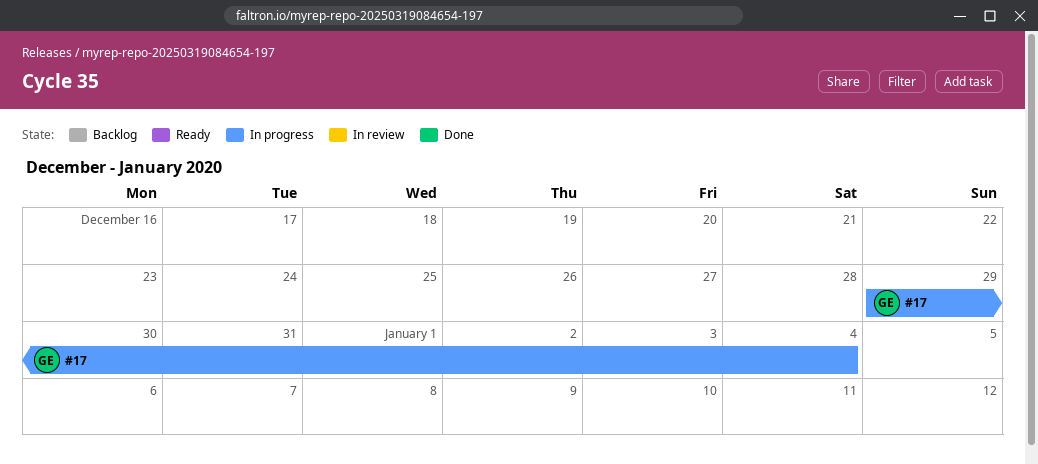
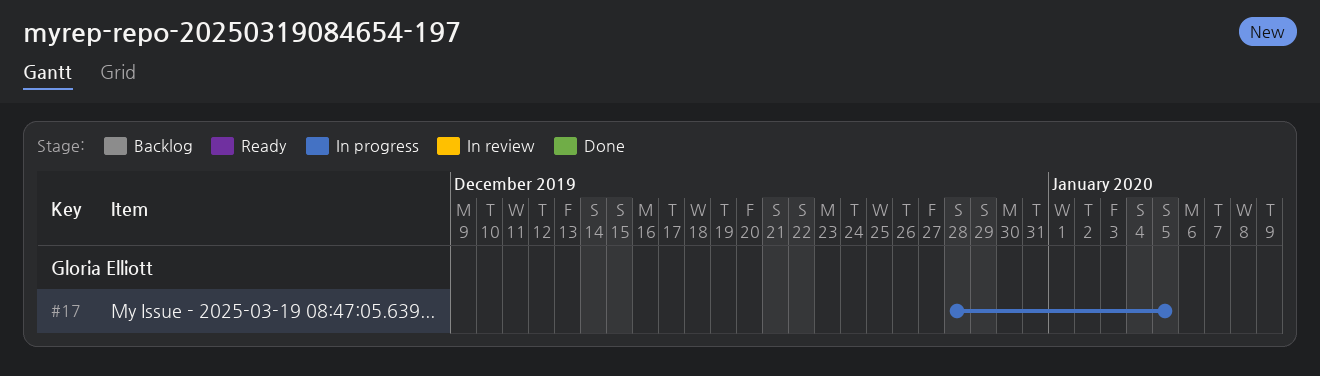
#17, start: Dec 29 -> Dec 28
#17, due: Jan 4 -> Jan 5

